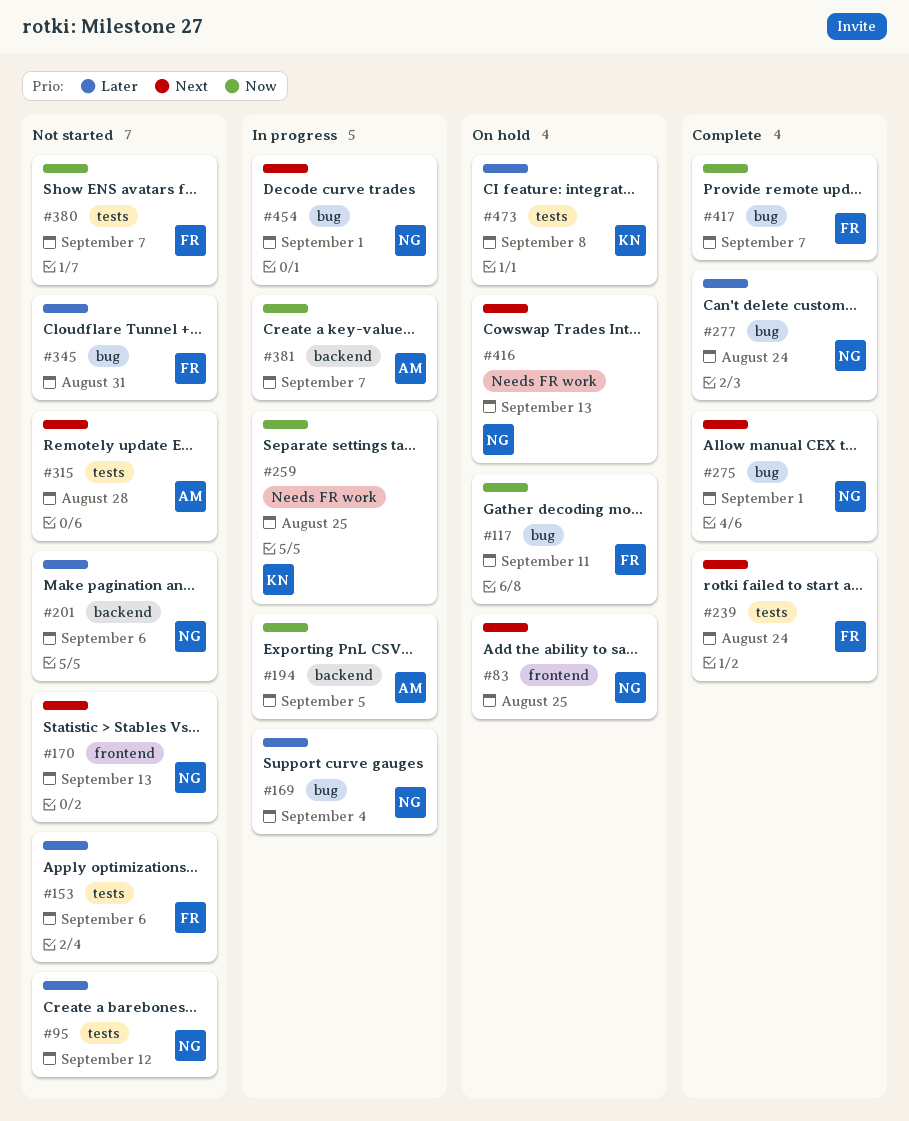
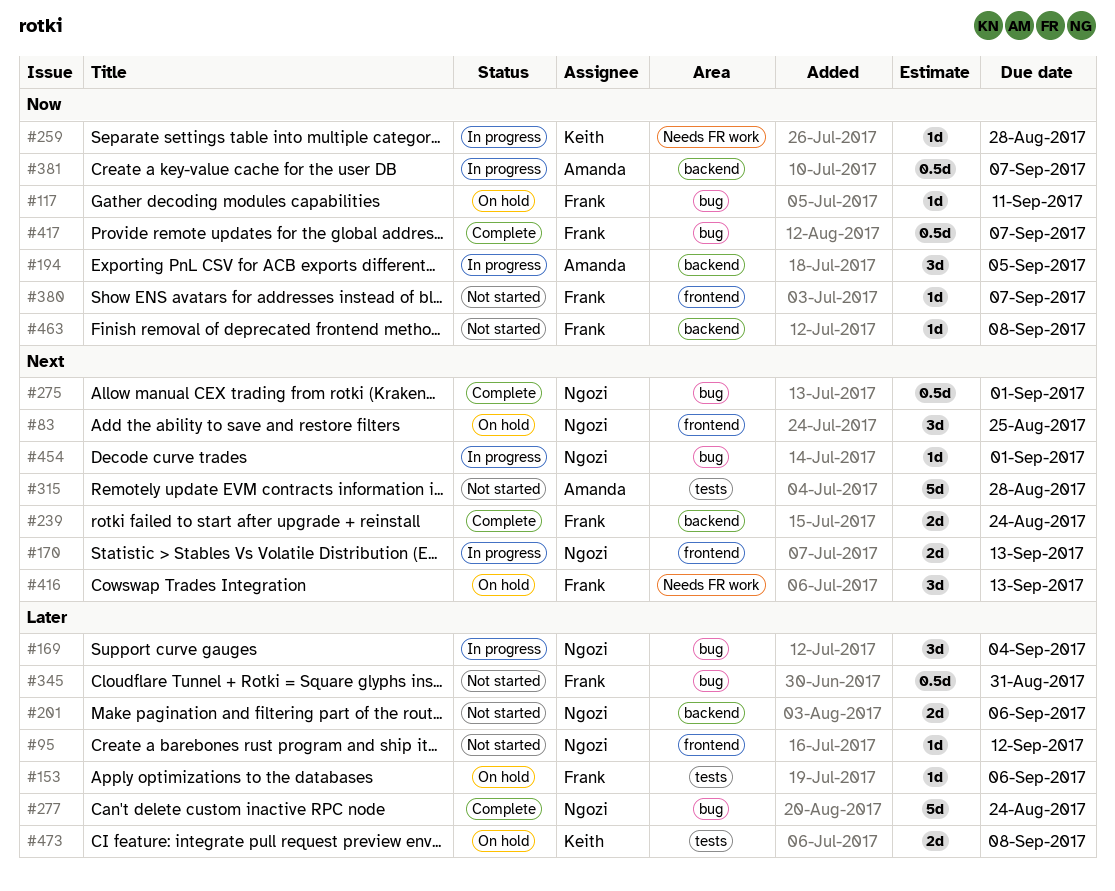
#95, label: tests -> frontend
#153, status: Not started -> On hold
#170, status: Not started -> In progress
#239, label: tests -> backend
#259, due: Aug 25 -> Aug 28
#380, label: tests -> frontend
#416, owner: Ngozi -> Frank
#463: none -> present

